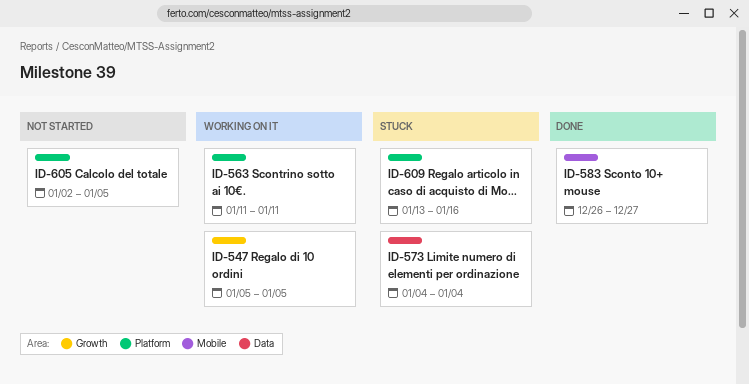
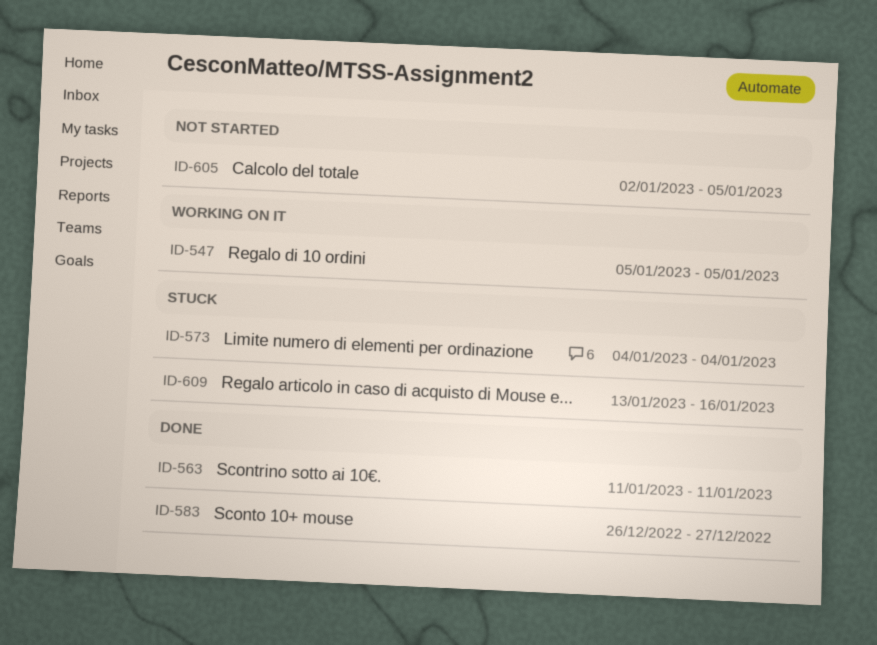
ID-563, status: Working on it -> Done

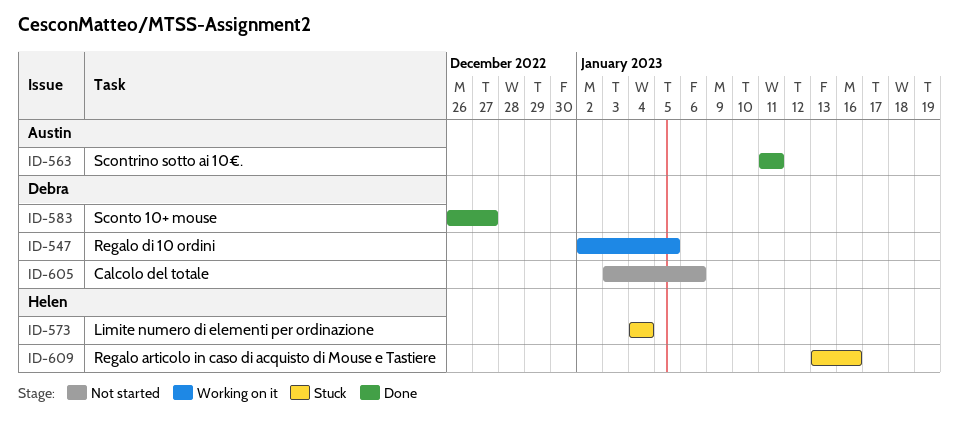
ID-547, start: Jan 5 -> Jan 2
ID-605, start: Jan 2 -> Jan 3
ID-605, due: Jan 5 -> Jan 6

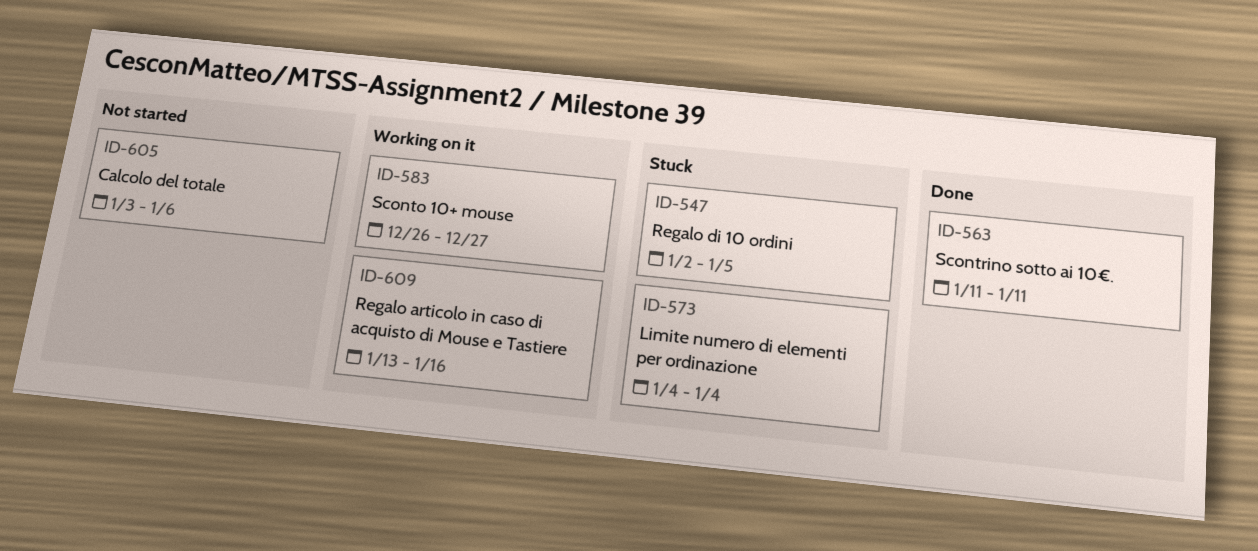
ID-547, status: Working on it -> Stuck
ID-583, status: Done -> Working on it
ID-609, status: Stuck -> Working on it

